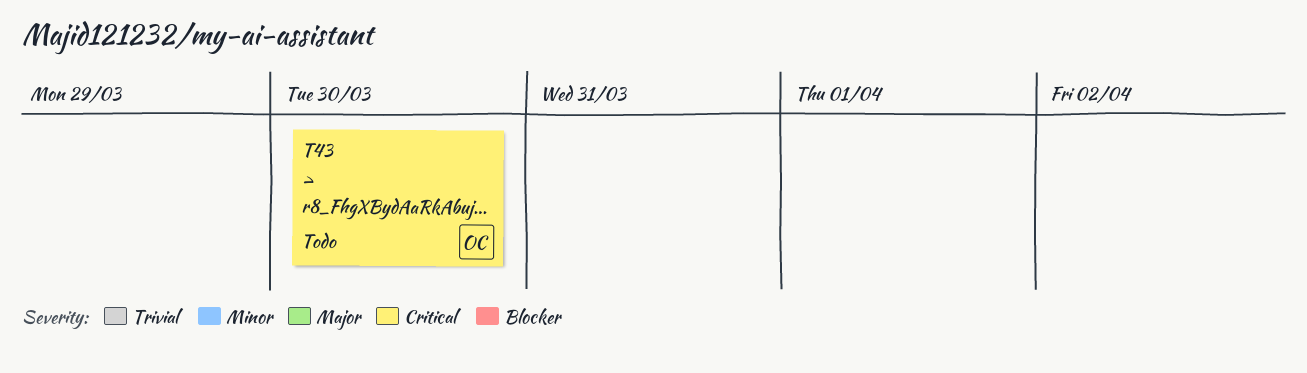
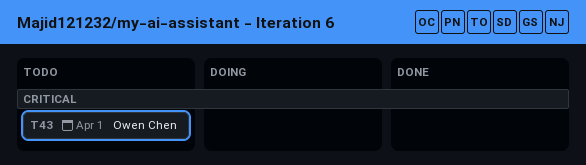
T43, due: Mar 30 -> Apr 1

